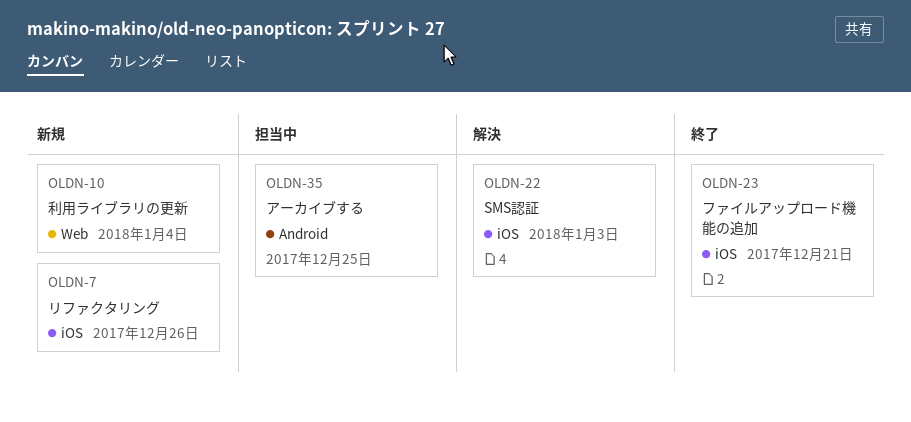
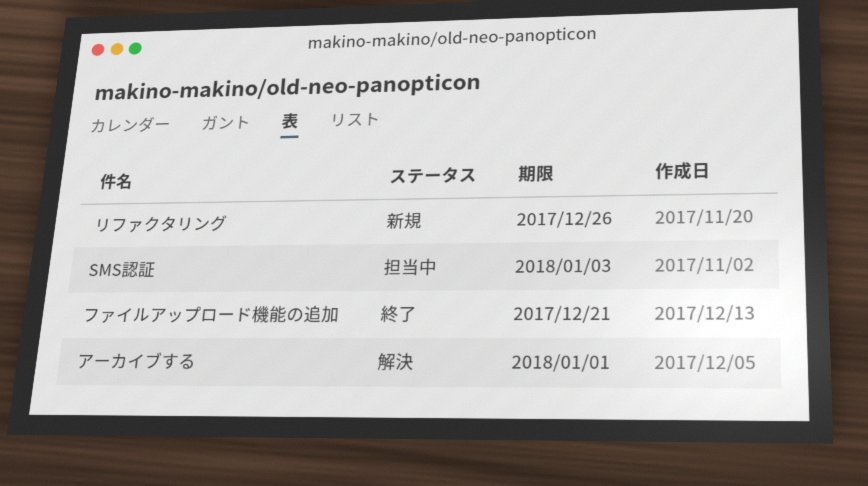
SMS認証, status: 解決 -> 担当中
アーカイブする, status: 担当中 -> 解決
アーカイブする, due: Dec 25 -> Jan 1
利用ライブラリの更新: present -> none

